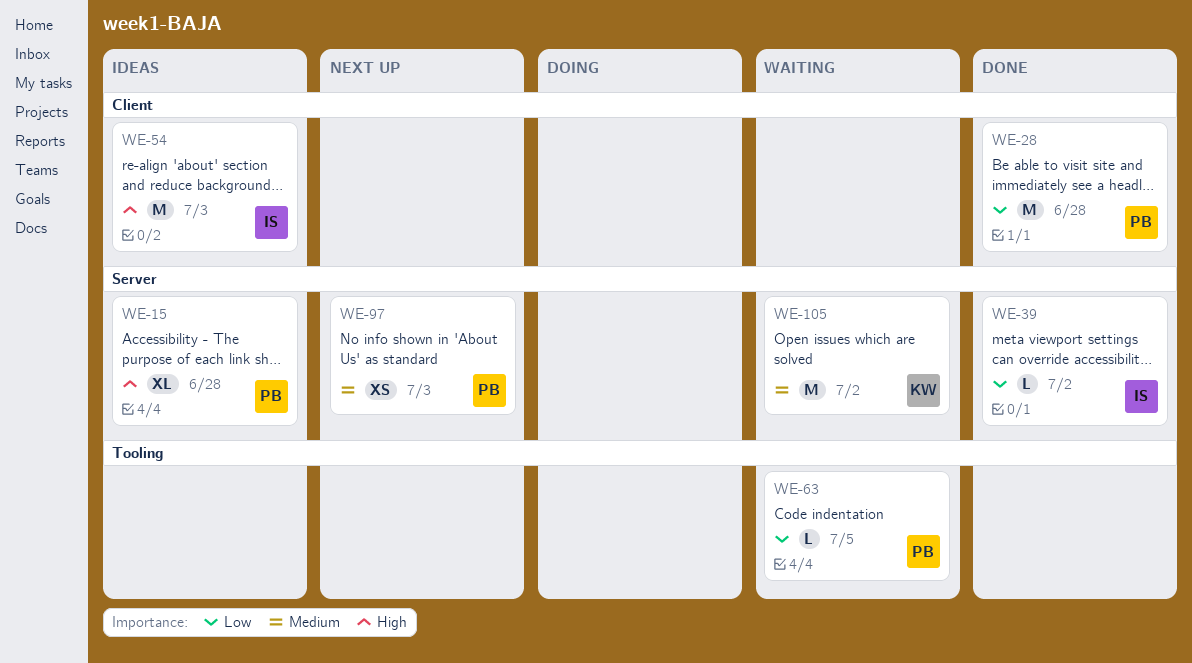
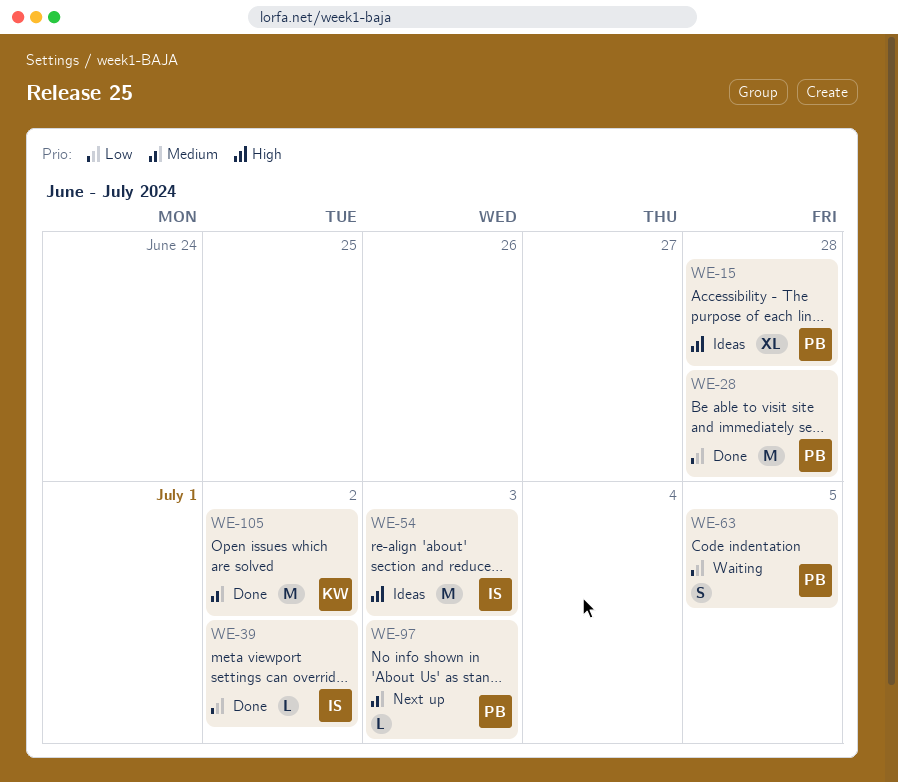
WE-63, estimate: L -> S
WE-97, estimate: XS -> L
WE-105, status: Waiting -> Done

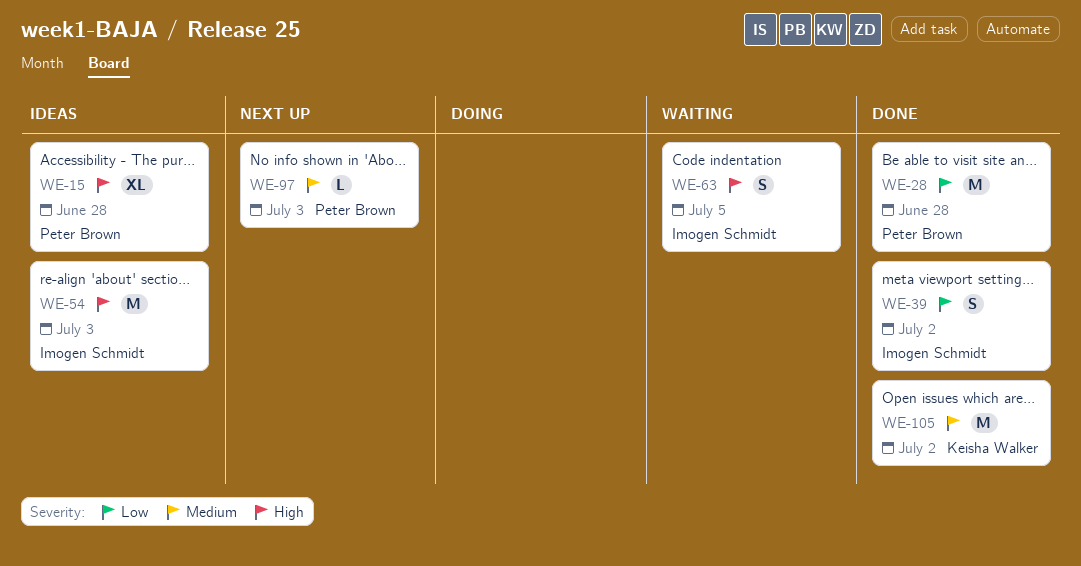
WE-39, estimate: L -> S
WE-63, owner: Peter Brown -> Imogen Schmidt
WE-63, priority: Low -> High

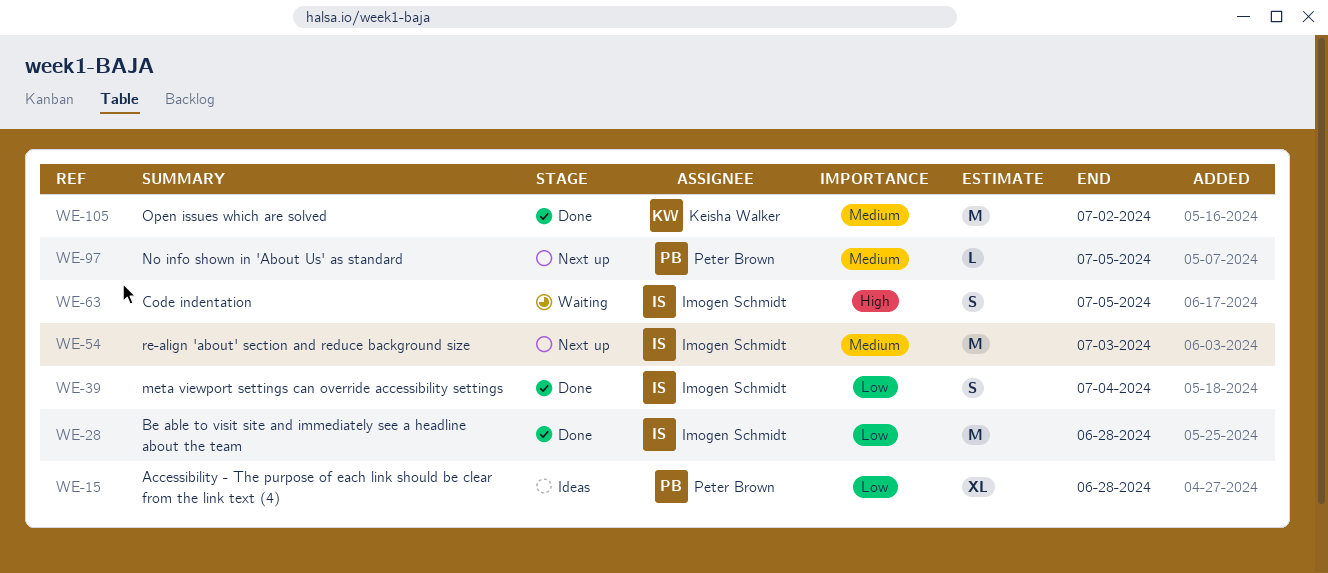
WE-15, priority: High -> Low
WE-28, owner: Peter Brown -> Imogen Schmidt
WE-39, due: Jul 2 -> Jul 4
WE-54, status: Ideas -> Next up
WE-54, priority: High -> Medium
WE-97, due: Jul 3 -> Jul 5

